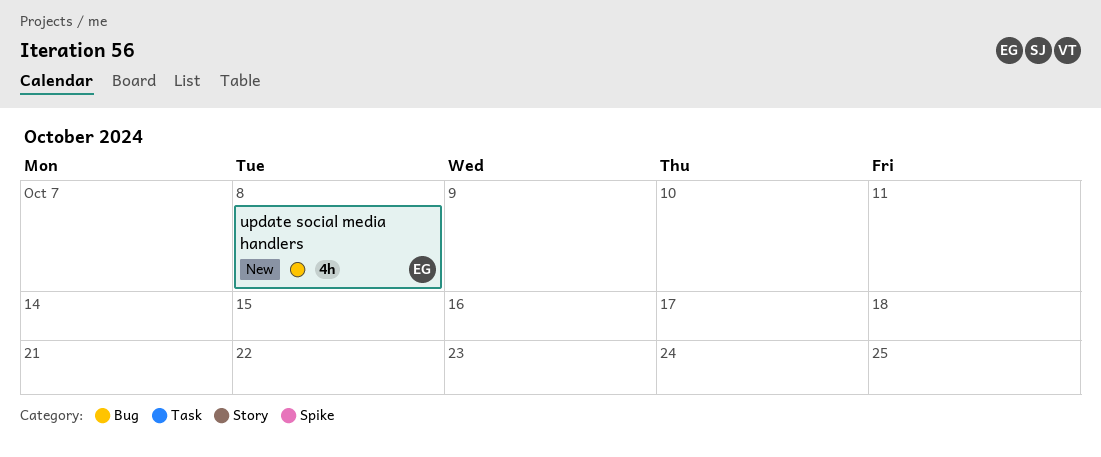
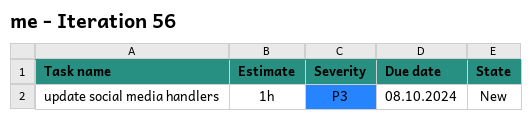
update social media handlers, estimate: 4h -> 1h

